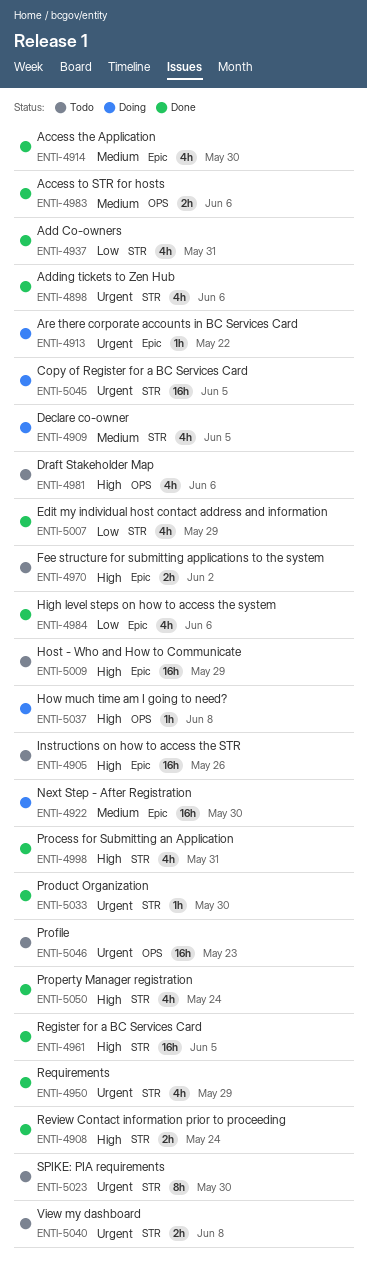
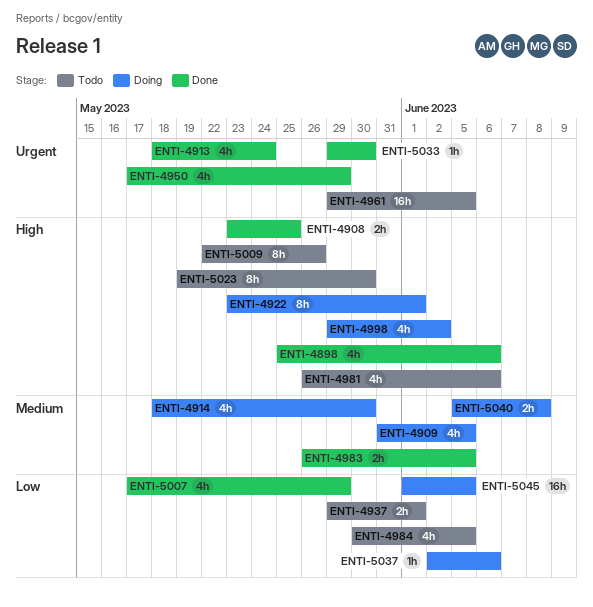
ENTI-4898, priority: Urgent -> High
ENTI-4905: present -> none
ENTI-4908, due: May 24 -> May 25
ENTI-4913, status: Doing -> Done
ENTI-4913, estimate: 1h -> 4h
ENTI-4913, due: May 22 -> May 24
ENTI-4914, status: Done -> Doing
ENTI-4922, priority: Medium -> High
ENTI-4922, estimate: 16h -> 8h
ENTI-4922, due: May 30 -> Jun 1
ENTI-4937, status: Done -> Todo
ENTI-4937, estimate: 4h -> 2h
ENTI-4937, due: May 31 -> Jun 1
ENTI-4961, status: Done -> Todo
ENTI-4961, priority: High -> Urgent
ENTI-4970: present -> none
ENTI-4983, due: Jun 6 -> Jun 5
ENTI-4984, status: Done -> Todo
ENTI-4984, due: Jun 6 -> Jun 5
ENTI-4998, status: Done -> Doing
ENTI-4998, due: May 31 -> Jun 2
ENTI-5009, estimate: 16h -> 8h
ENTI-5009, due: May 29 -> May 26
ENTI-5023, priority: Urgent -> High
ENTI-5037, priority: High -> Low
ENTI-5037, due: Jun 8 -> Jun 6
ENTI-5040, status: Todo -> Doing
ENTI-5040, priority: Urgent -> Medium
ENTI-5045, priority: Urgent -> Low
ENTI-5046: present -> none
ENTI-5050: present -> none

